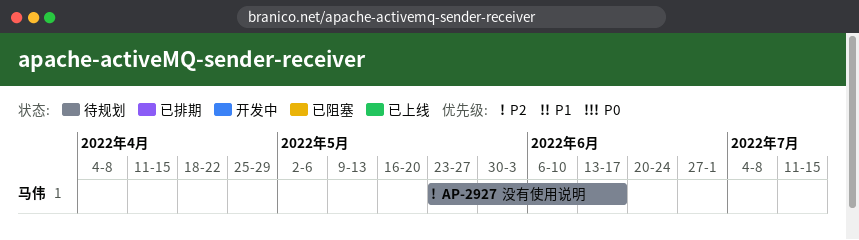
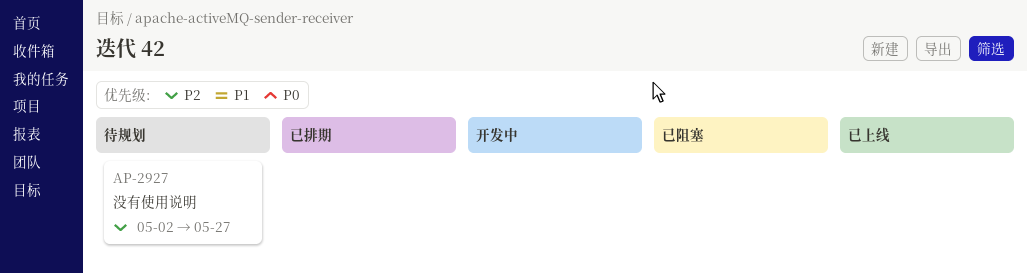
AP-2927, start: May 23 -> May 2
AP-2927, due: Jun 17 -> May 27

